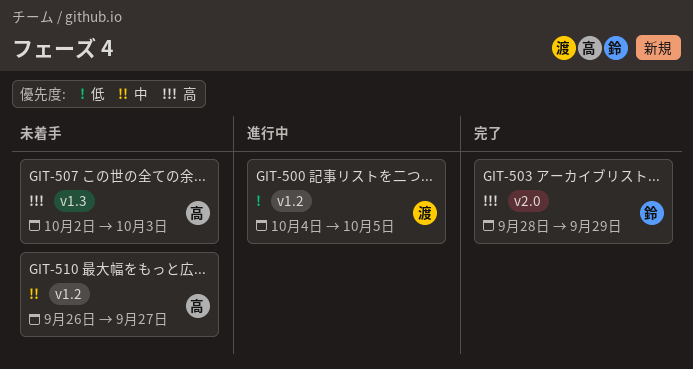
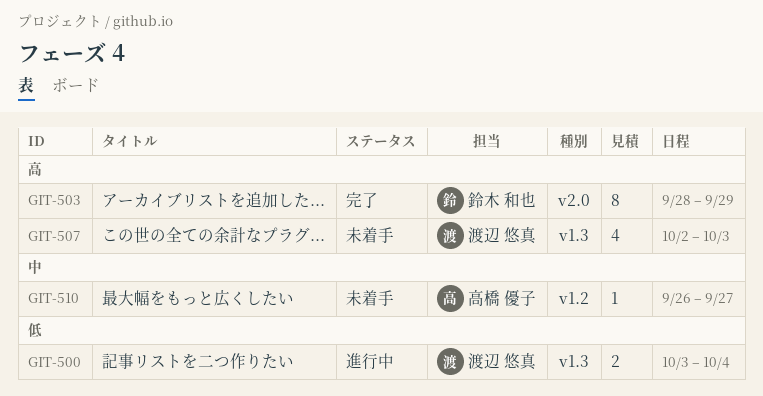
GIT-500, label: v1.2 -> v1.3
GIT-500, start: Oct 4 -> Oct 3
GIT-500, due: Oct 5 -> Oct 4
GIT-507, owner: 高橋 優子 -> 渡辺 悠真

